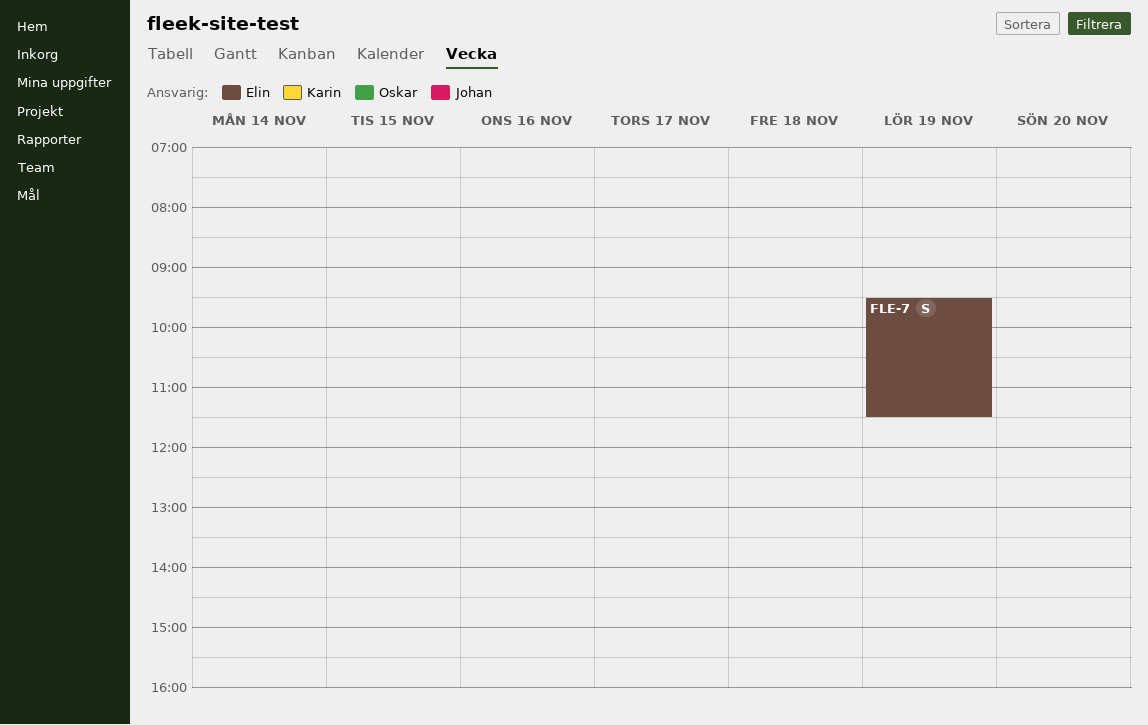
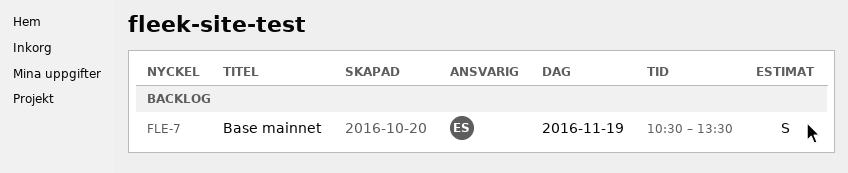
FLE-7, begins: 09:30 -> 10:30
FLE-7, ends: 11:30 -> 13:30

